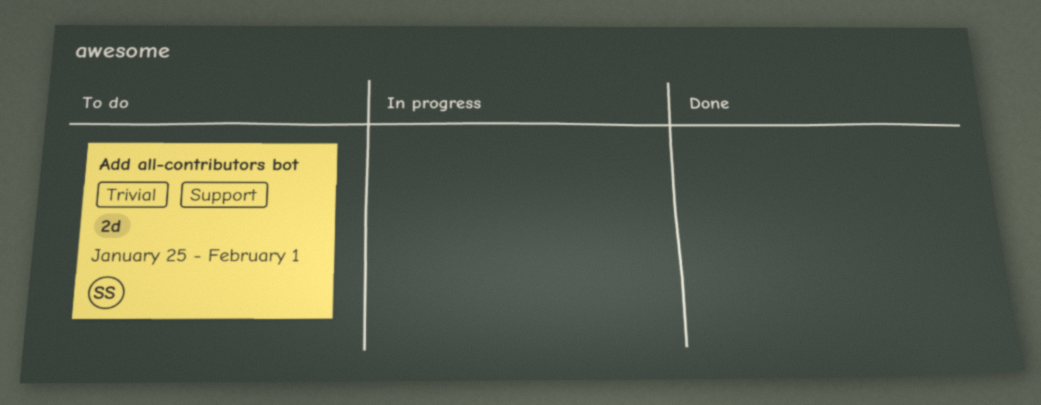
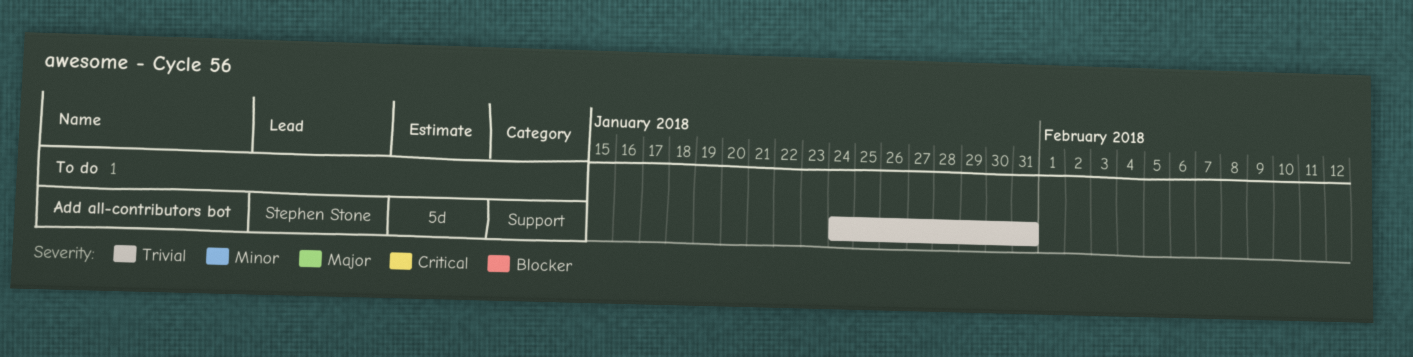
Add all-contributors bot, estimate: 2d -> 5d
Add all-contributors bot, start: Jan 25 -> Jan 24
Add all-contributors bot, due: Feb 1 -> Jan 31

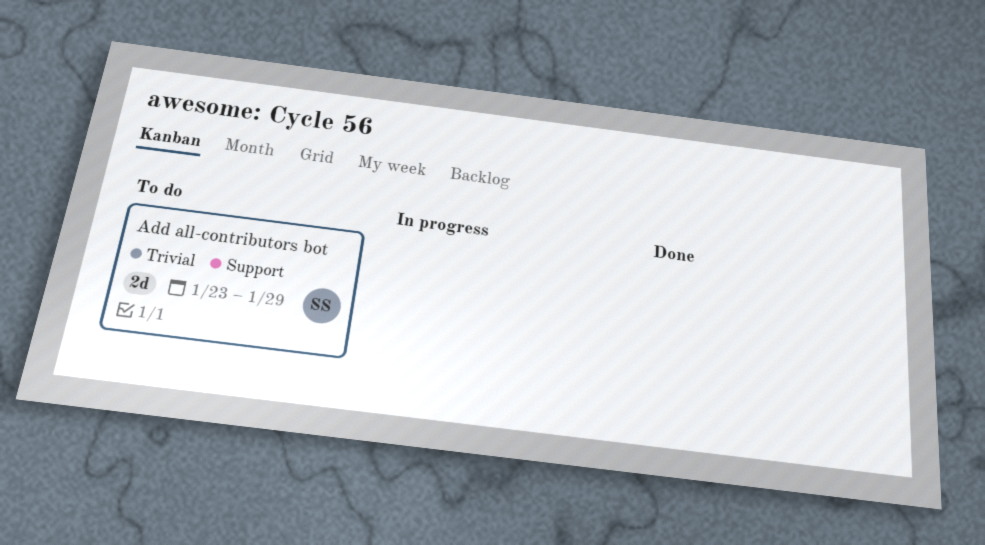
Add all-contributors bot, estimate: 5d -> 2d
Add all-contributors bot, start: Jan 24 -> Jan 23
Add all-contributors bot, due: Jan 31 -> Jan 29

